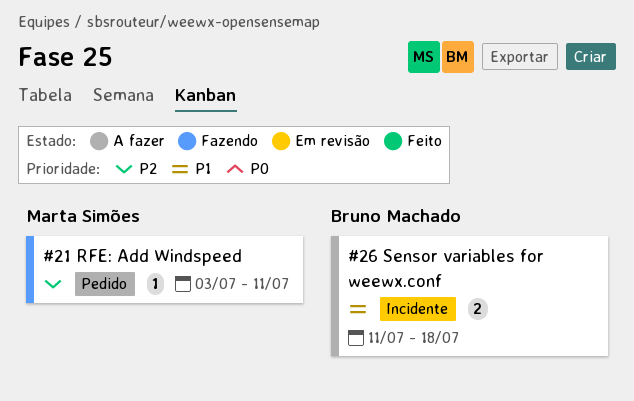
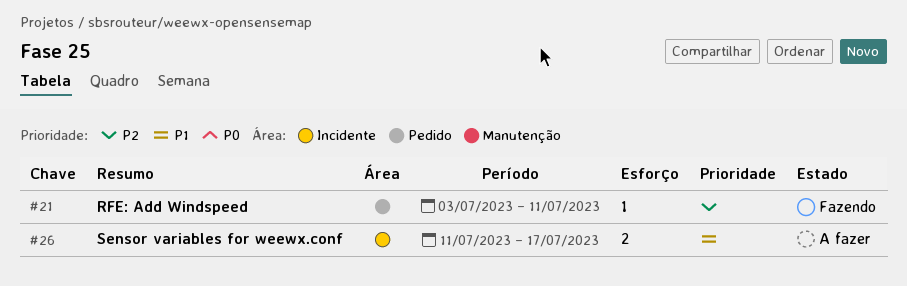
#26, due: Jul 18 -> Jul 17

